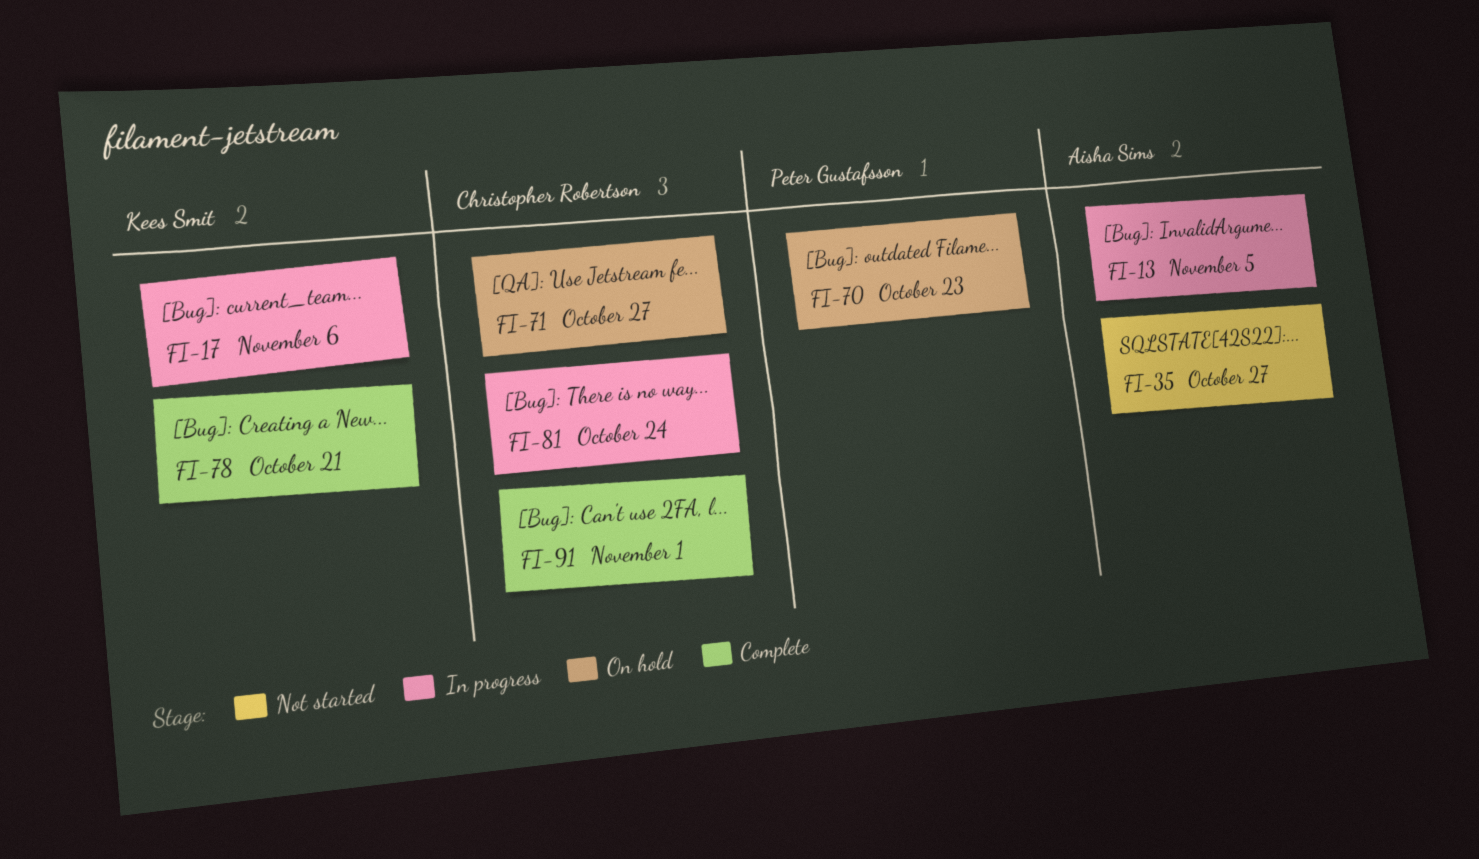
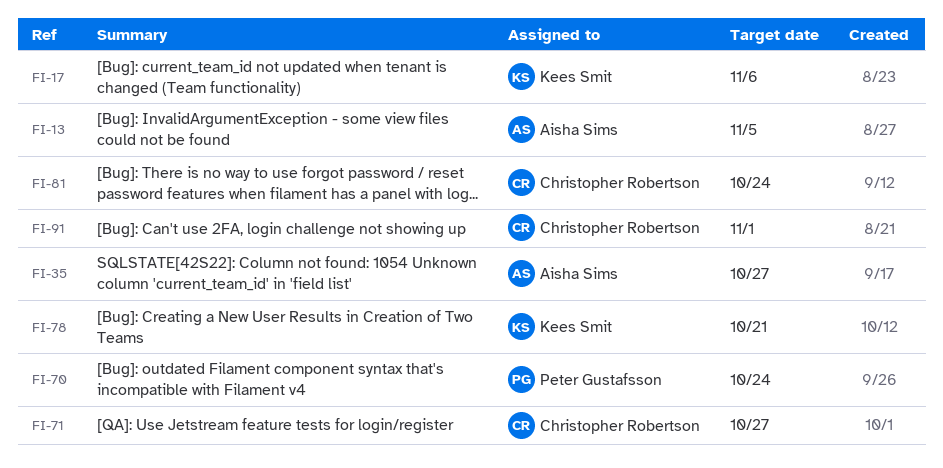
FI-70, due: Oct 23 -> Oct 24

